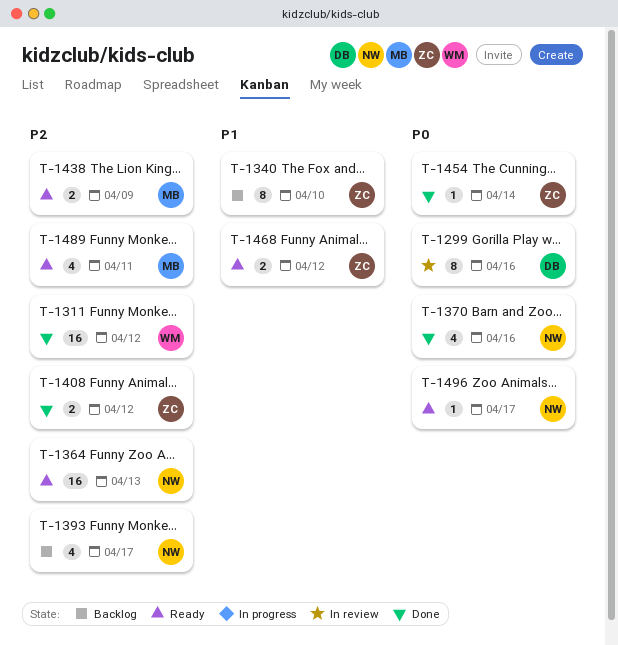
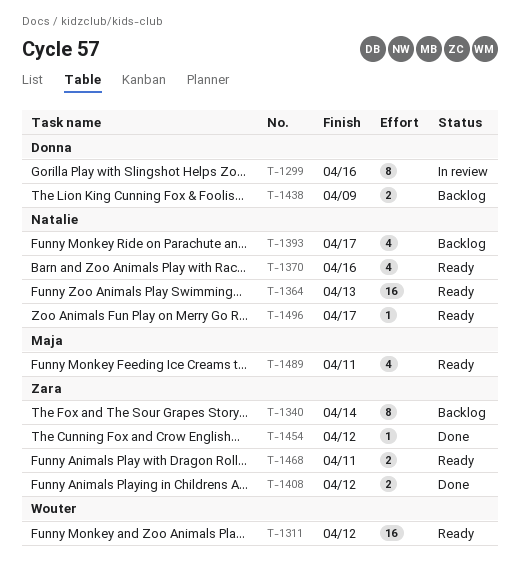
T-1311, status: Done -> Ready
T-1340, due: Apr 10 -> Apr 14
T-1370, status: Done -> Ready
T-1438, status: Ready -> Backlog
T-1438, owner: Maja -> Donna
T-1454, due: Apr 14 -> Apr 12
T-1468, due: Apr 12 -> Apr 11

